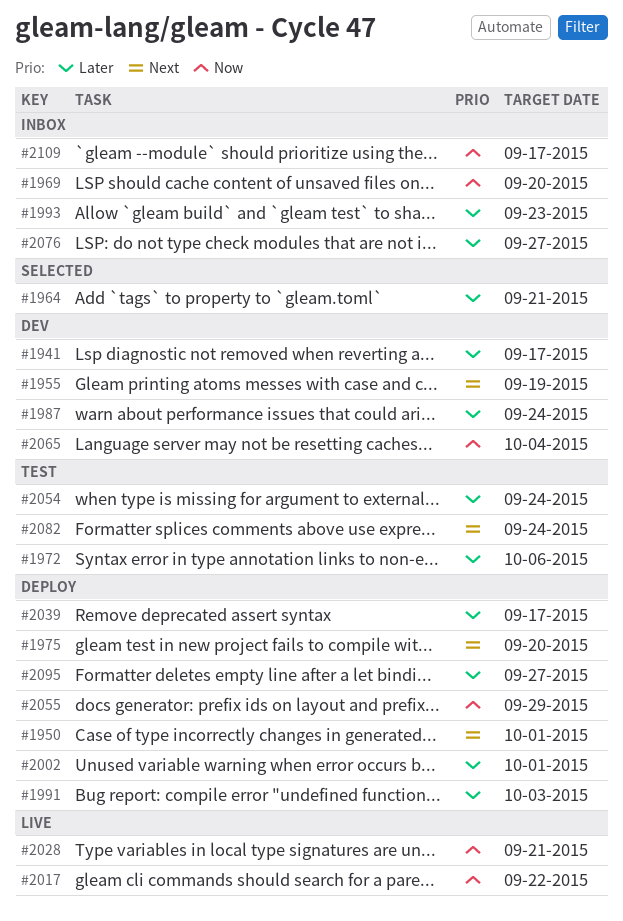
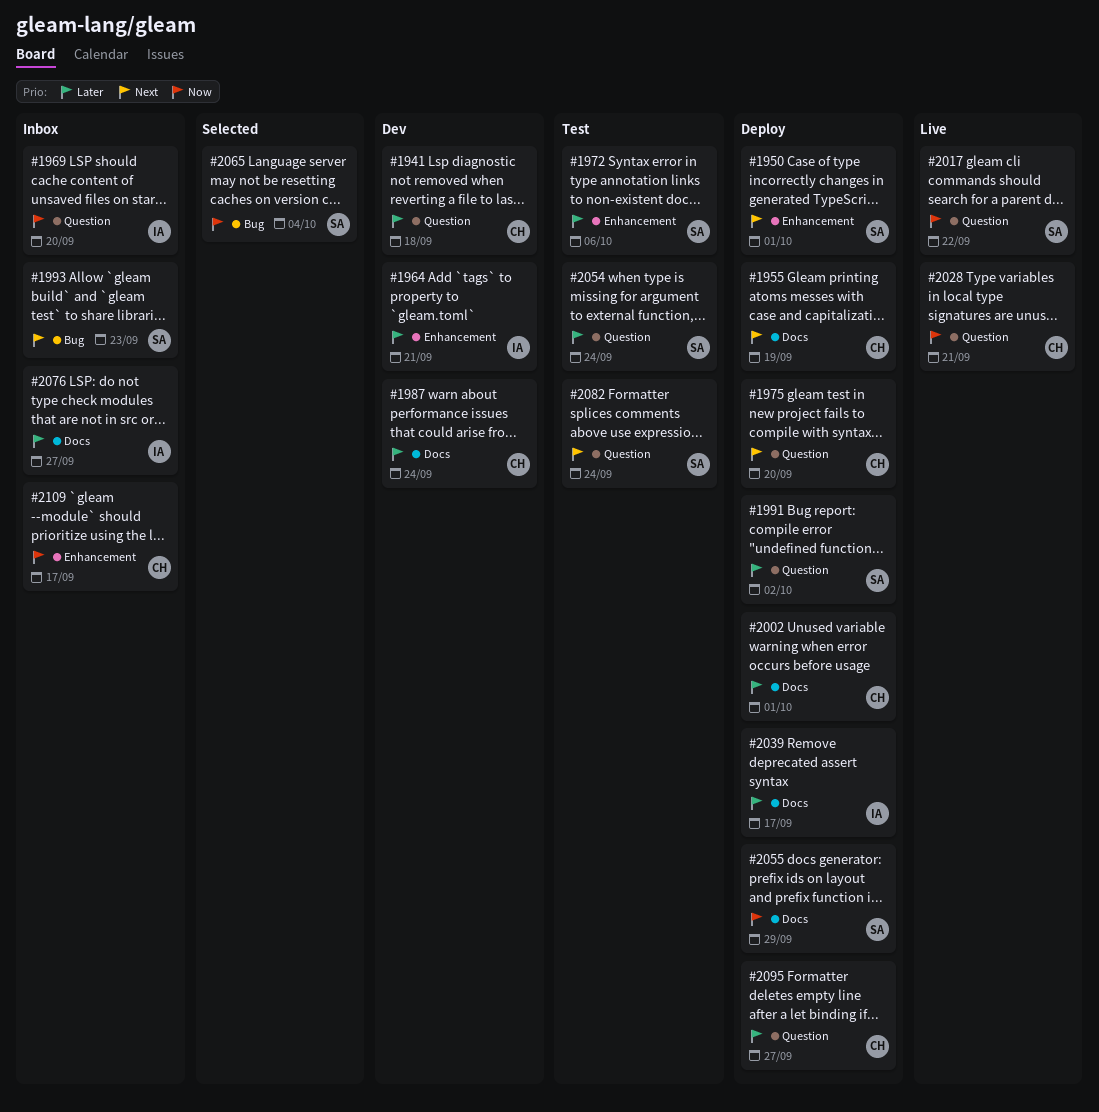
#1941, due: Sep 17 -> Sep 18
#1955, status: Dev -> Deploy
#1964, status: Selected -> Dev
#1991, due: Oct 3 -> Oct 2
#1993, priority: Later -> Next
#2065, status: Dev -> Selected

